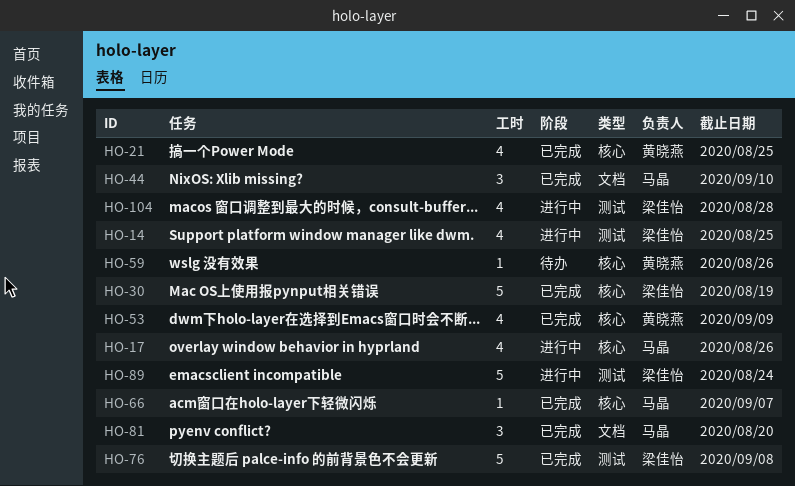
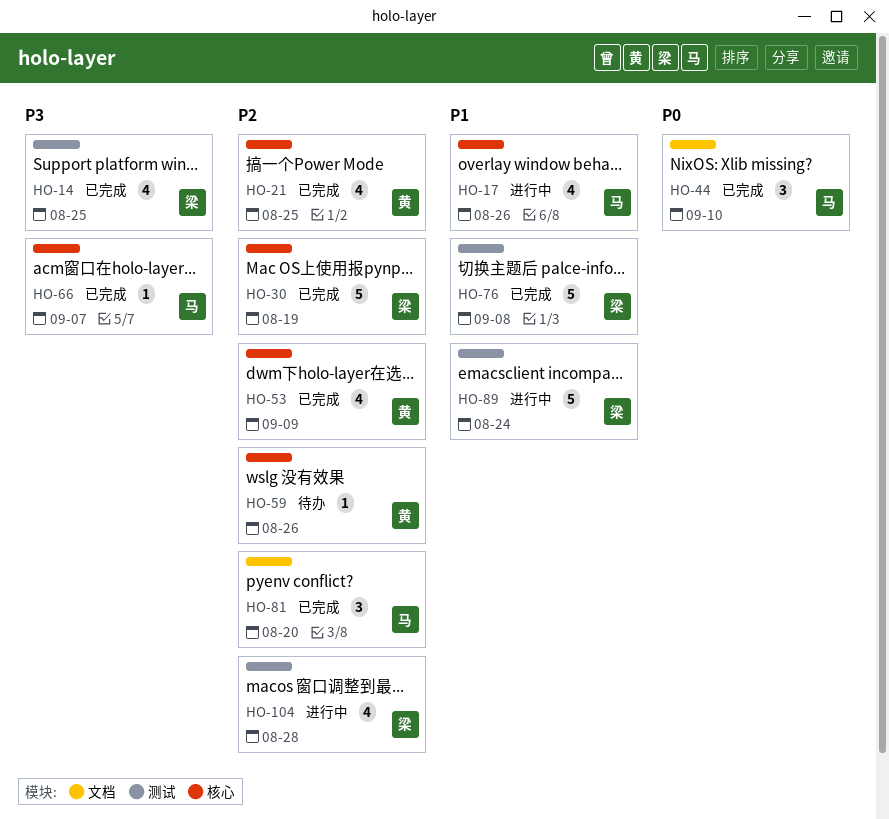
HO-14, status: 进行中 -> 已完成

